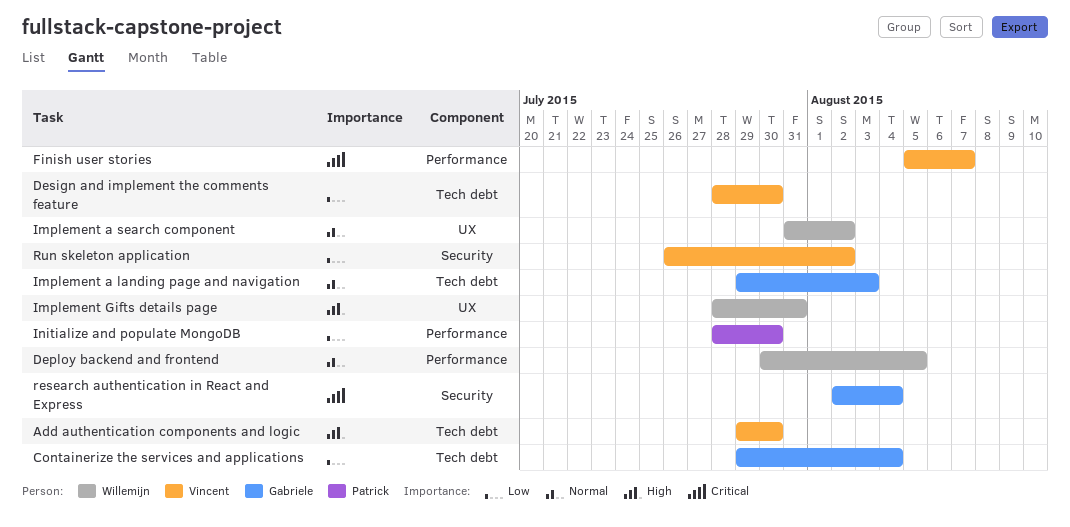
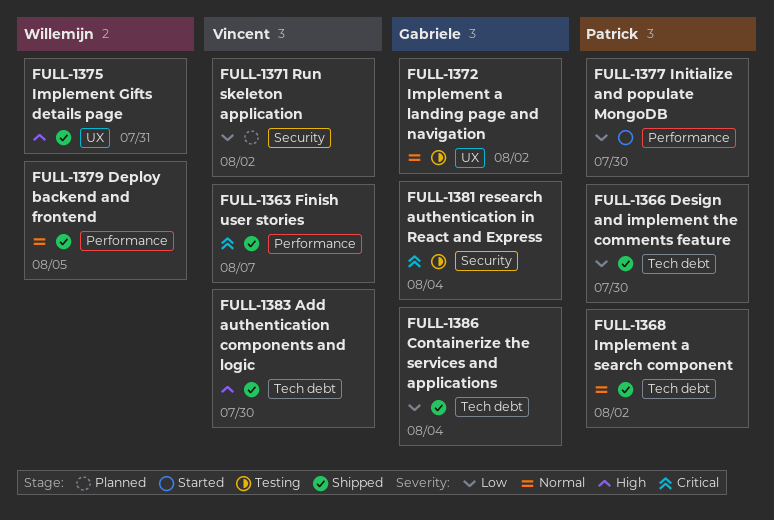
Design and implement the comments feature, owner: Vincent -> Patrick
Implement a landing page and navigation, label: Tech debt -> UX
Implement a landing page and navigation, due: Aug 3 -> Aug 2
Implement a search component, owner: Willemijn -> Patrick
Implement a search component, label: UX -> Tech debt

